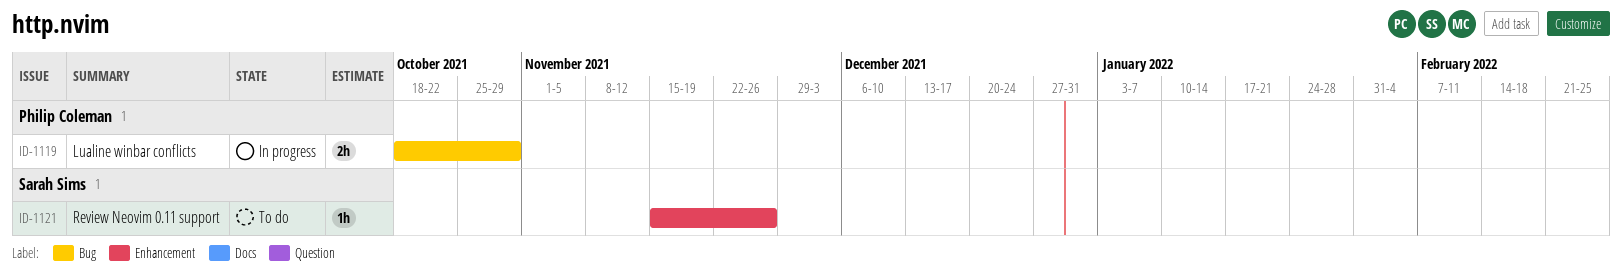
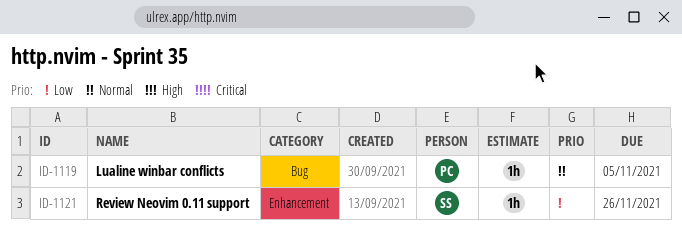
ID-1119, estimate: 2h -> 1h
ID-1119, due: Oct 29 -> Nov 5

